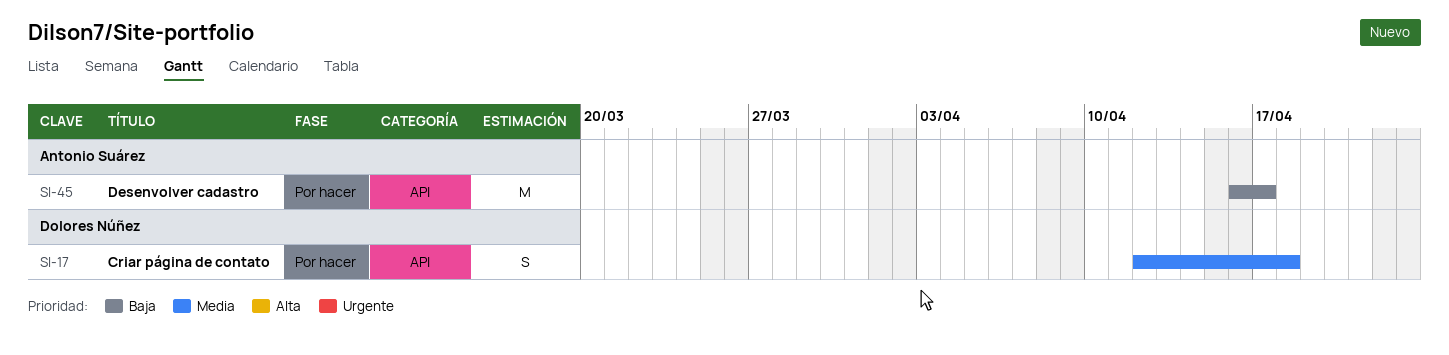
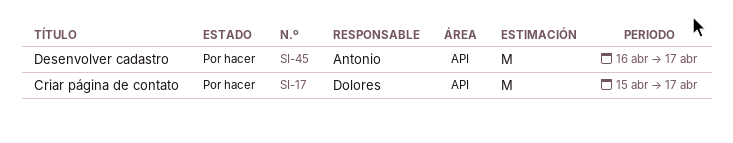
SI-17, estimate: S -> M
SI-17, start: Apr 12 -> Apr 15
SI-17, due: Apr 18 -> Apr 17

